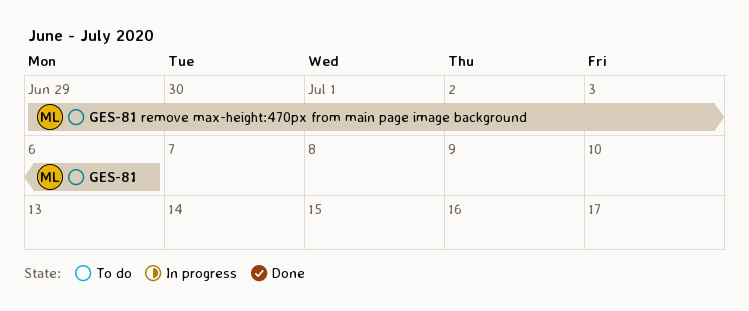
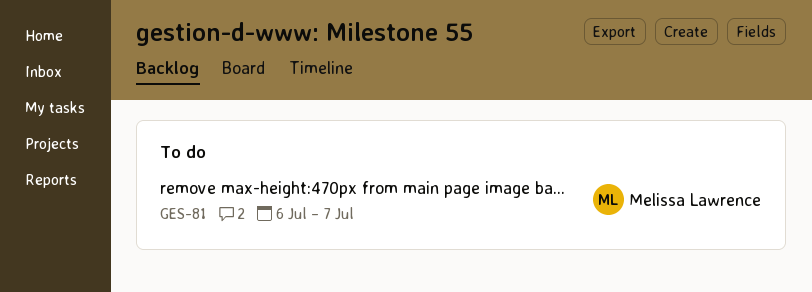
GES-81, start: Jun 29 -> Jul 6
GES-81, due: Jul 6 -> Jul 7

